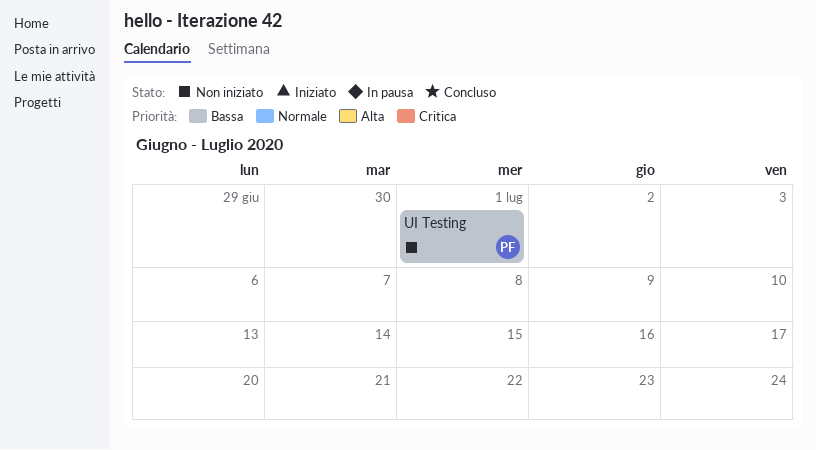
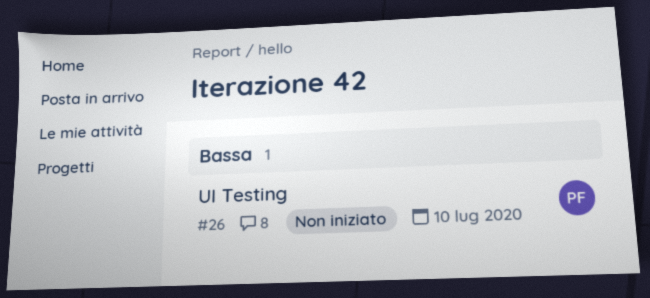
UI Testing, due: Jul 1 -> Jul 10

